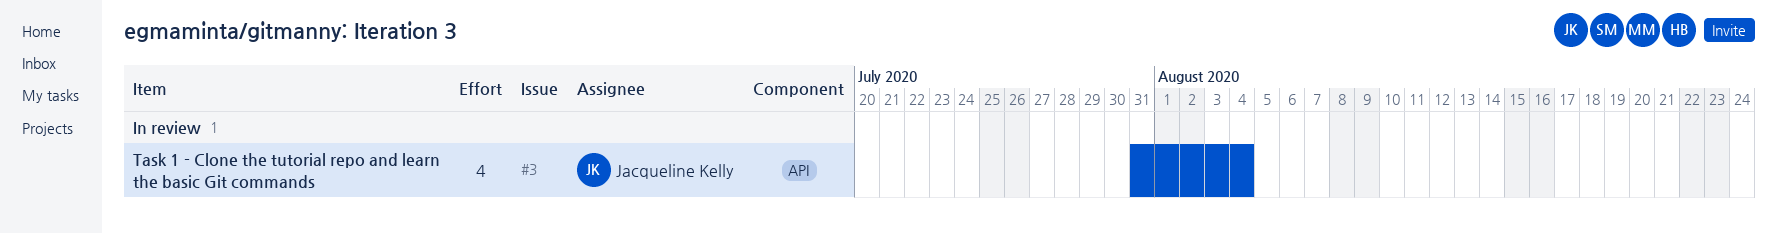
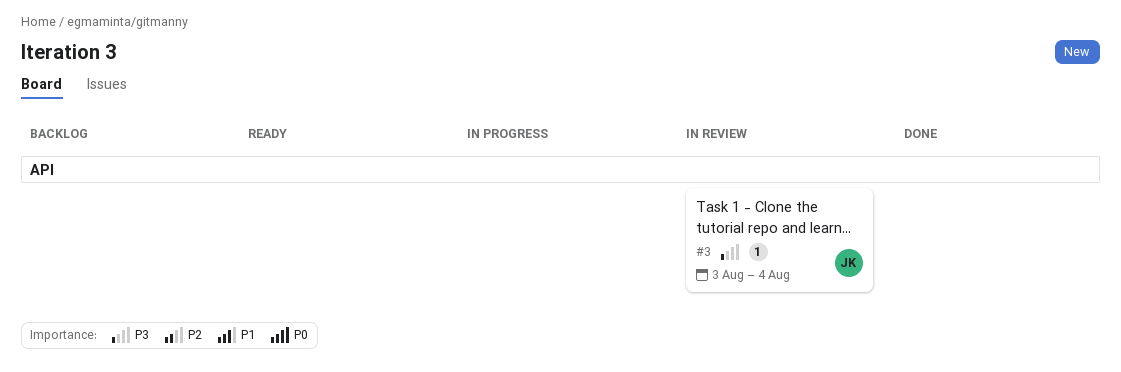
#3, estimate: 4 -> 1
#3, start: Jul 31 -> Aug 3

